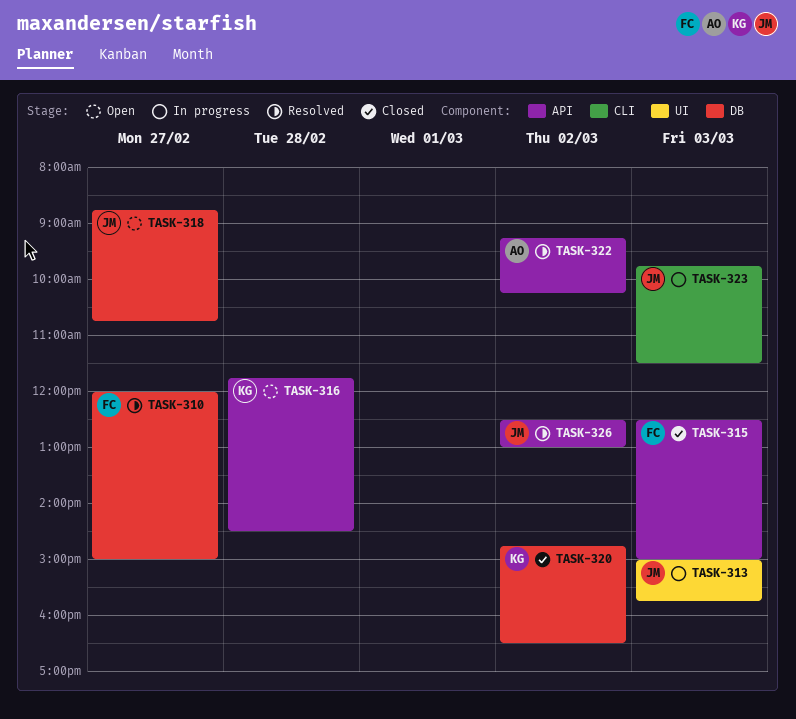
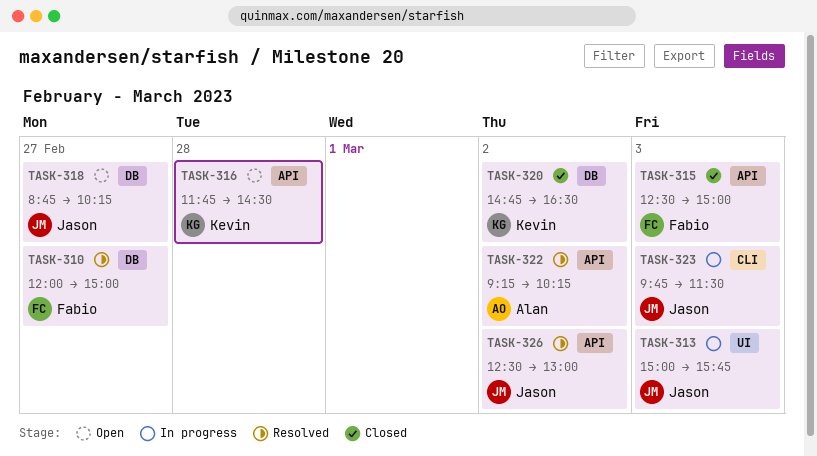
TASK-318, ends: 10:45 -> 10:15

